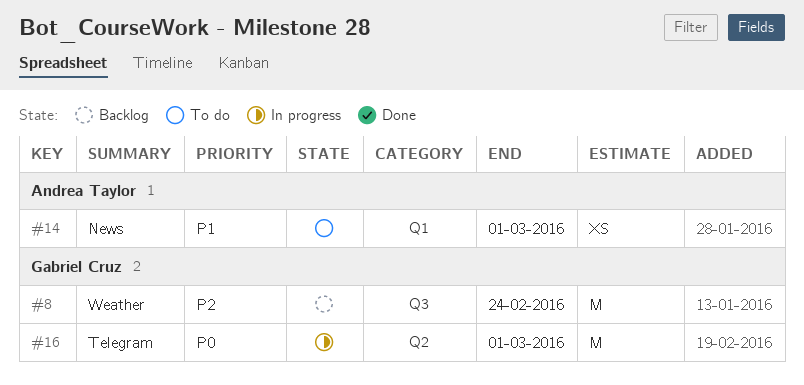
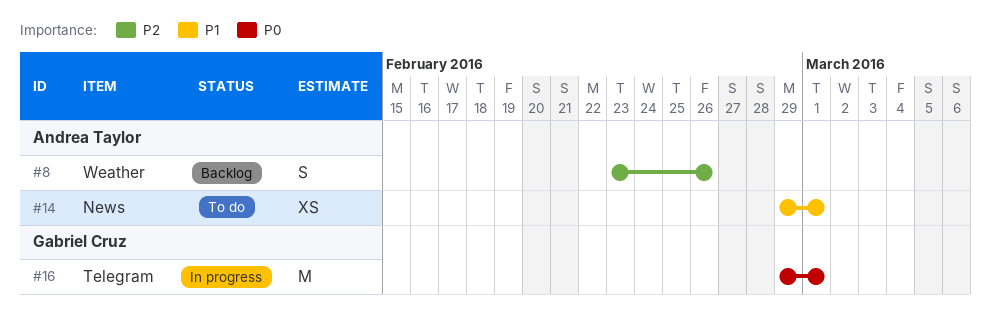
#8, owner: Gabriel Cruz -> Andrea Taylor
#8, estimate: M -> S
#8, due: Feb 24 -> Feb 26

